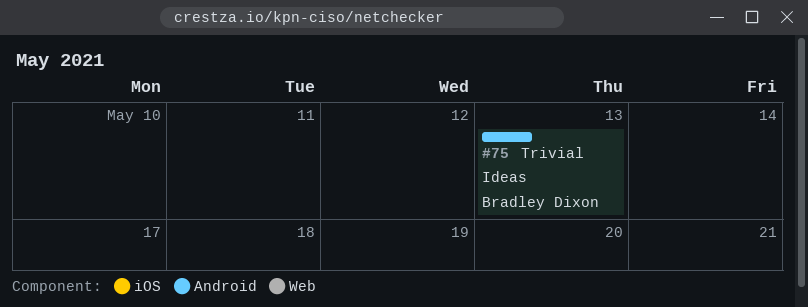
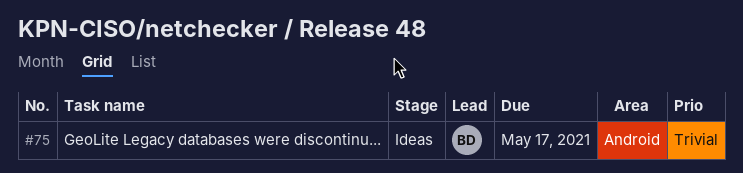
#75, due: May 13 -> May 17

